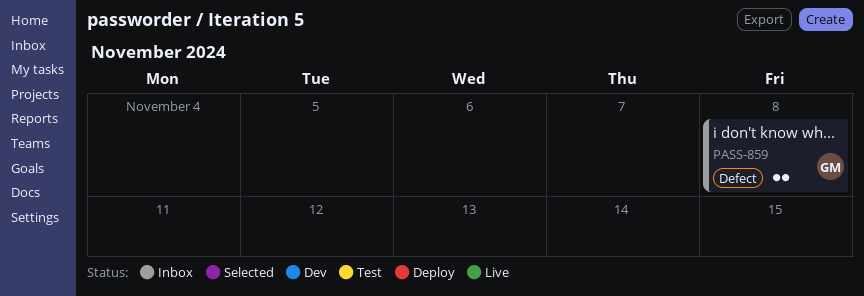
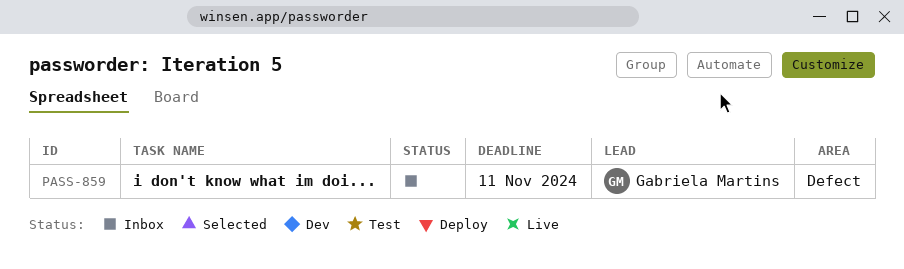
PASS-859, due: Nov 8 -> Nov 11

